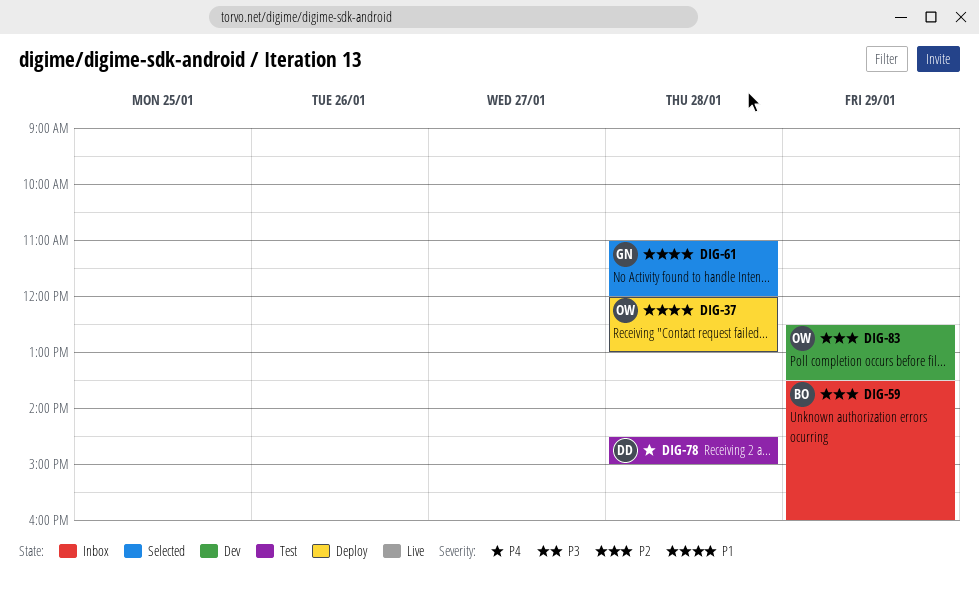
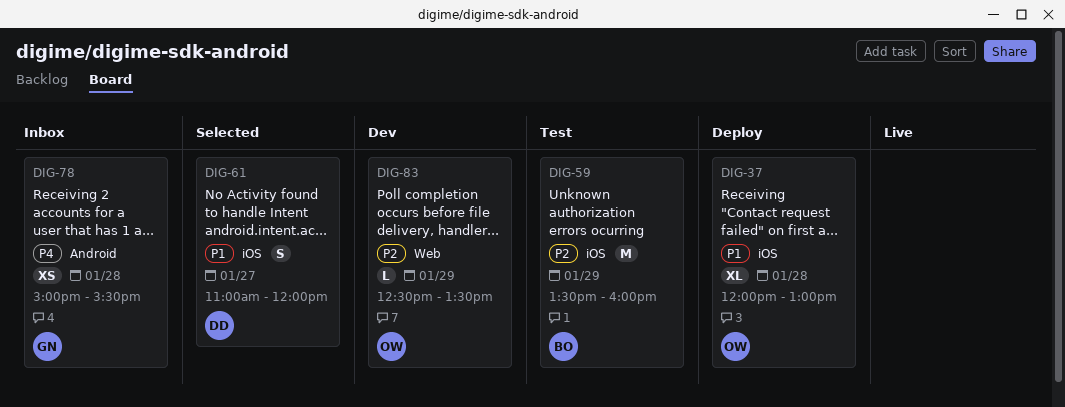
DIG-59, status: Inbox -> Test
DIG-61, owner: GN -> DD
DIG-61, day: Jan 28 -> Jan 27
DIG-78, status: Test -> Inbox
DIG-78, owner: DD -> GN
DIG-78, begins: 14:30 -> 15:00
DIG-78, ends: 15:00 -> 15:30

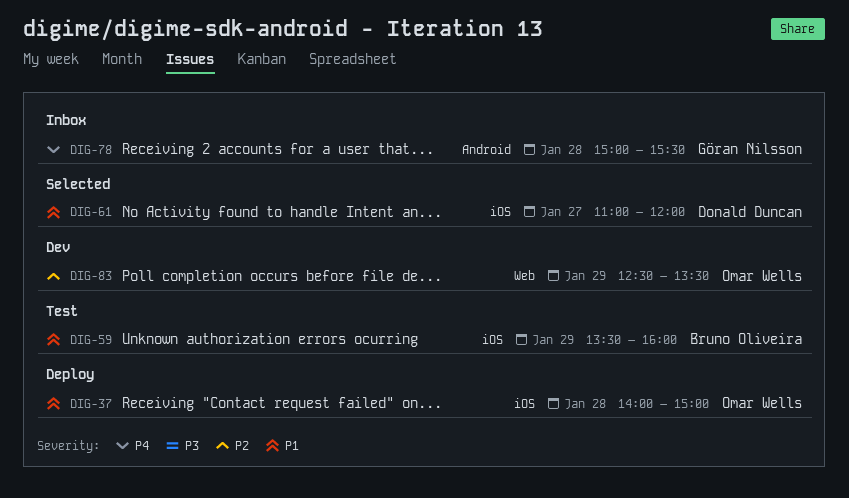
DIG-37, begins: 12:00 -> 14:00
DIG-37, ends: 13:00 -> 15:00
DIG-59, priority: P2 -> P1

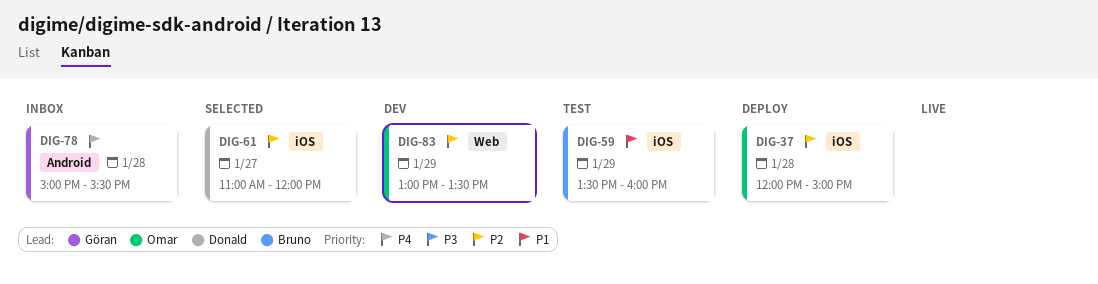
DIG-37, priority: P1 -> P2
DIG-37, begins: 14:00 -> 12:00
DIG-61, priority: P1 -> P2
DIG-83, begins: 12:30 -> 13:00

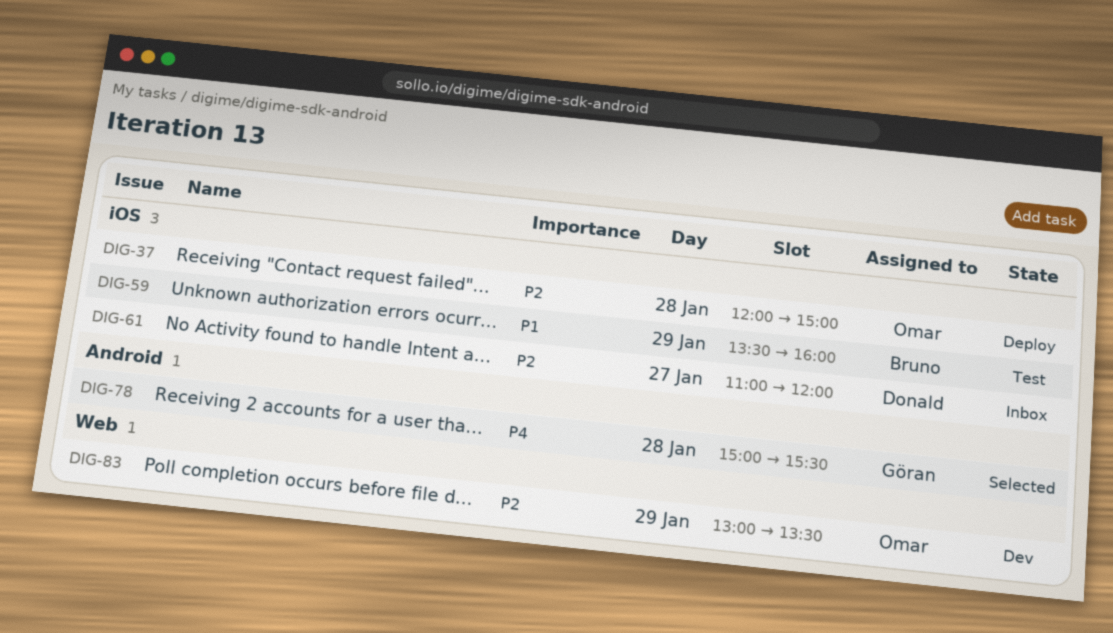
DIG-61, status: Selected -> Inbox
DIG-78, status: Inbox -> Selected

